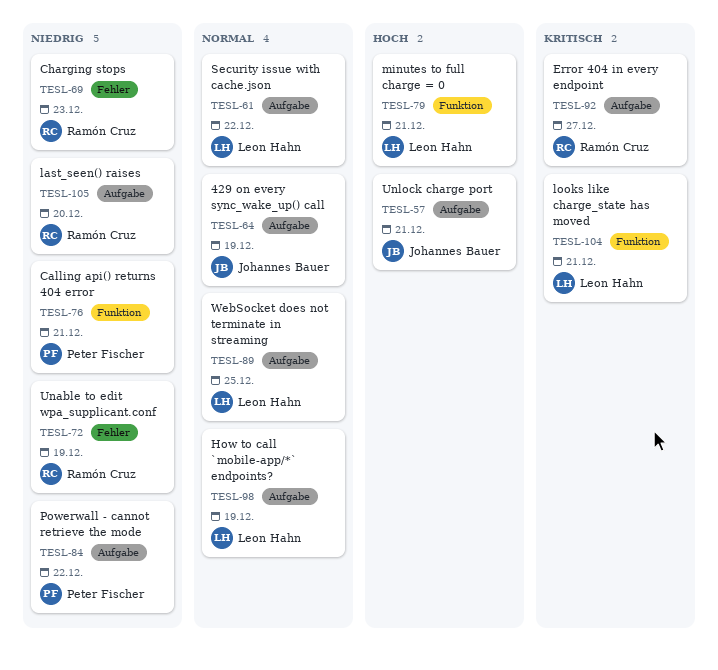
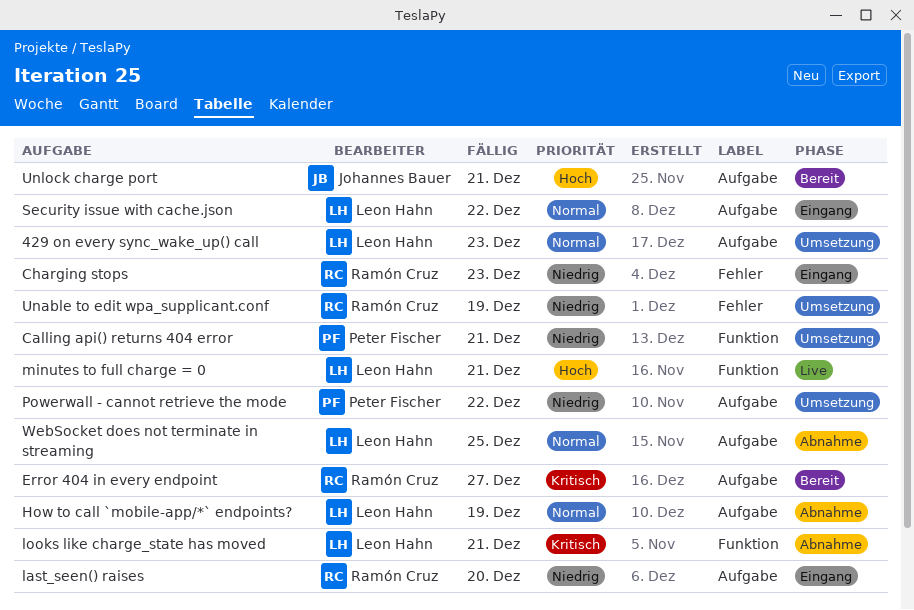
429 on every sync_wake_up() call, owner: Johannes Bauer -> Leon Hahn
429 on every sync_wake_up() call, due: Dec 19 -> Dec 23

